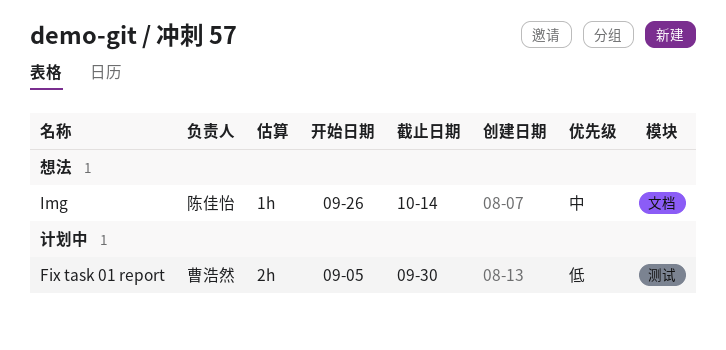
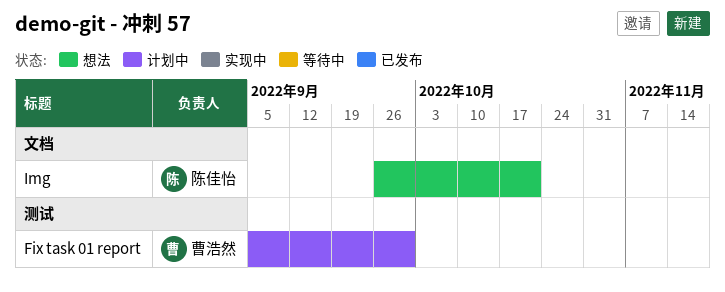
Img, due: Oct 14 -> Oct 21

